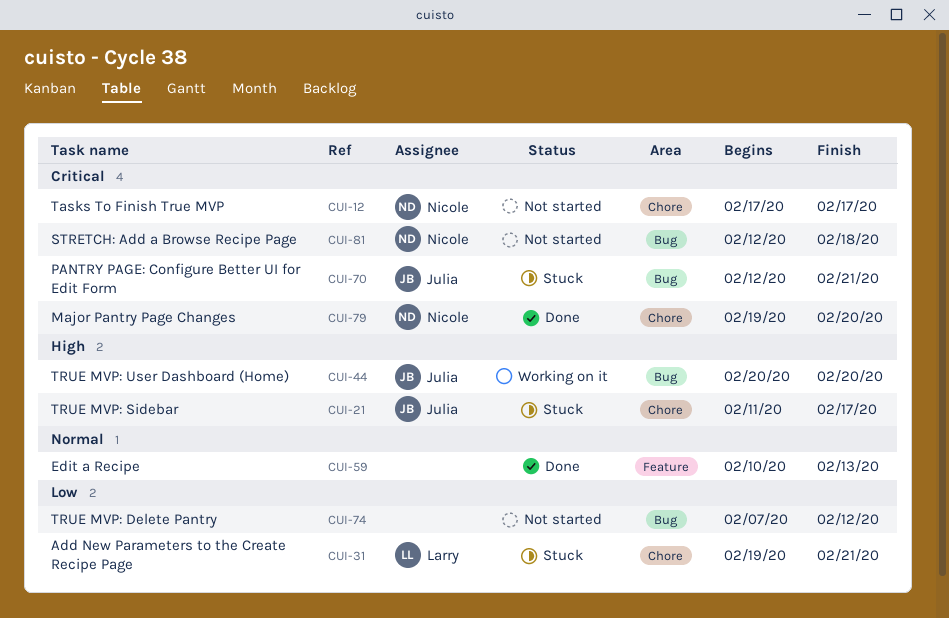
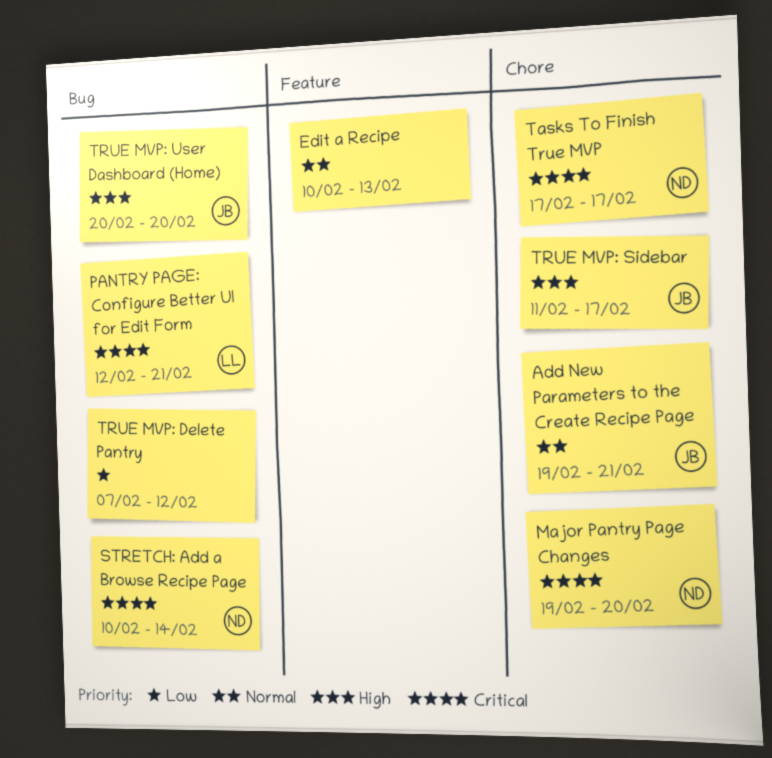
Add New Parameters to the Create Recipe Page, owner: Larry -> Julia
Add New Parameters to the Create Recipe Page, priority: Low -> Normal
PANTRY PAGE: Configure Better UI for Edit Form, owner: Julia -> Larry
STRETCH: Add a Browse Recipe Page, start: Feb 12 -> Feb 10
STRETCH: Add a Browse Recipe Page, due: Feb 18 -> Feb 14

